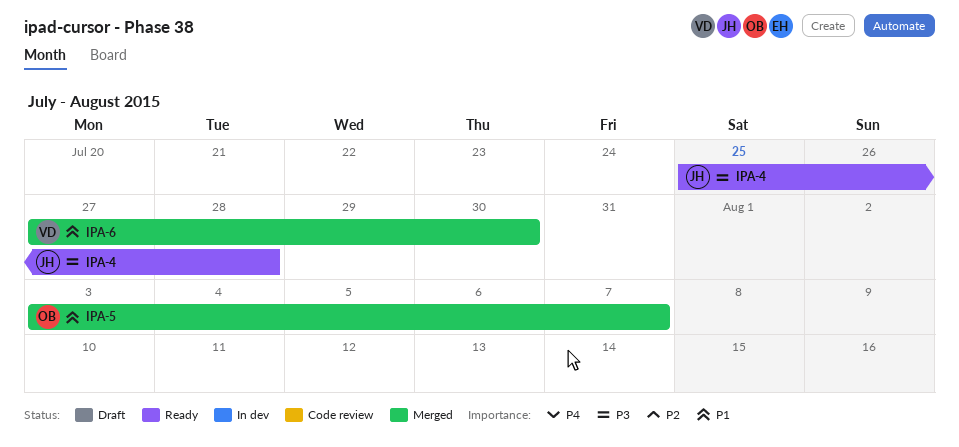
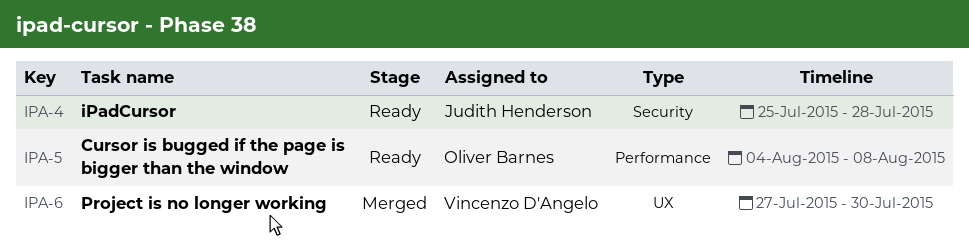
IPA-5, status: Merged -> Ready
IPA-5, start: Aug 3 -> Aug 4
IPA-5, due: Aug 7 -> Aug 8

